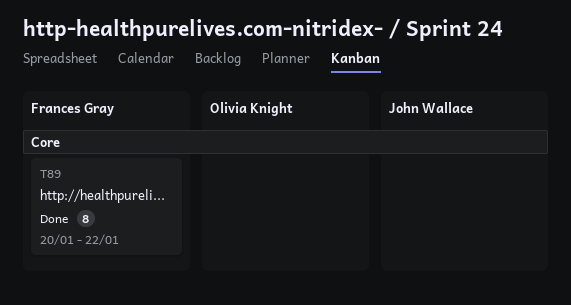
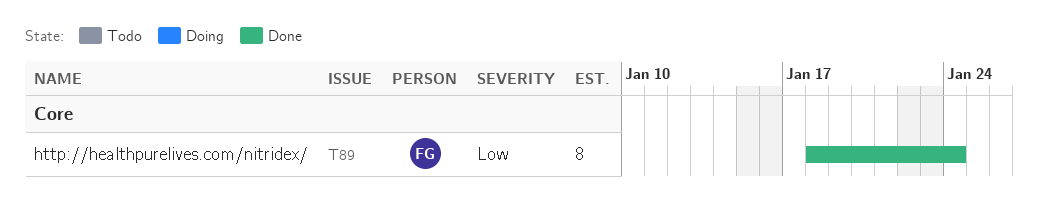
T89, start: Jan 20 -> Jan 18
T89, due: Jan 22 -> Jan 24

